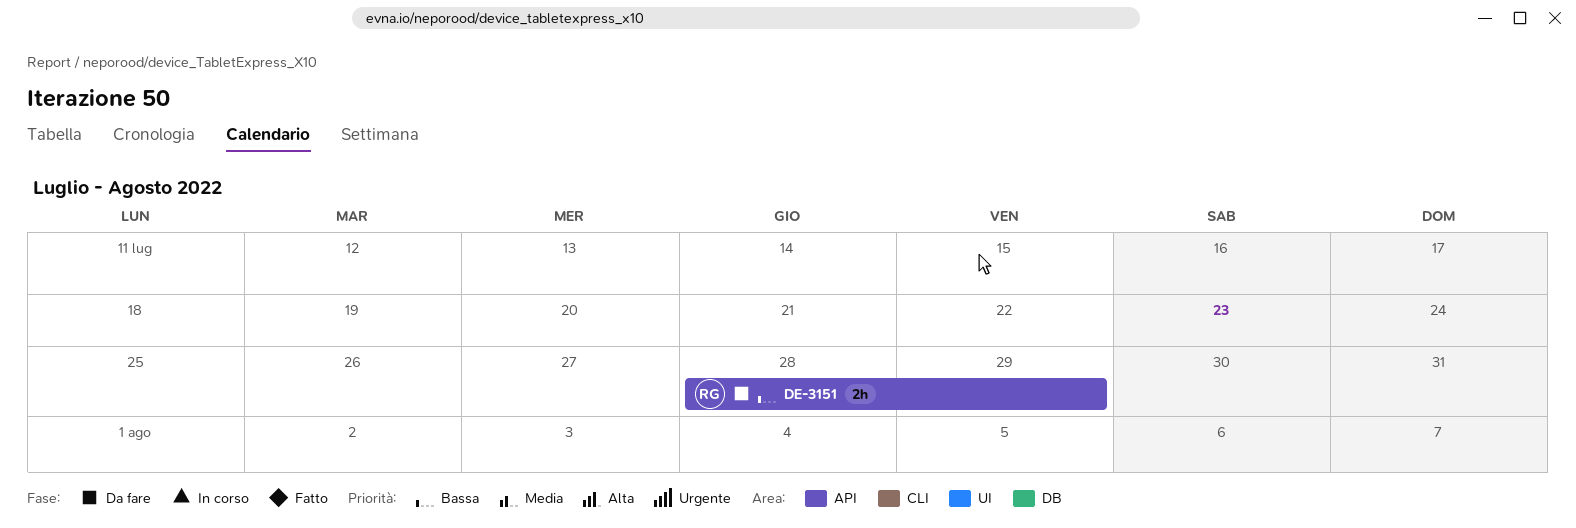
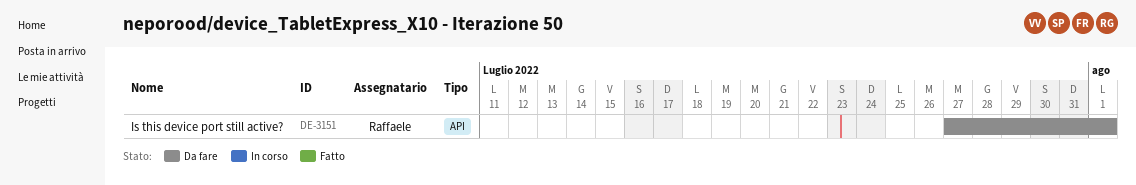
DE-3151, start: Jul 28 -> Jul 27
DE-3151, due: Jul 29 -> Aug 1

